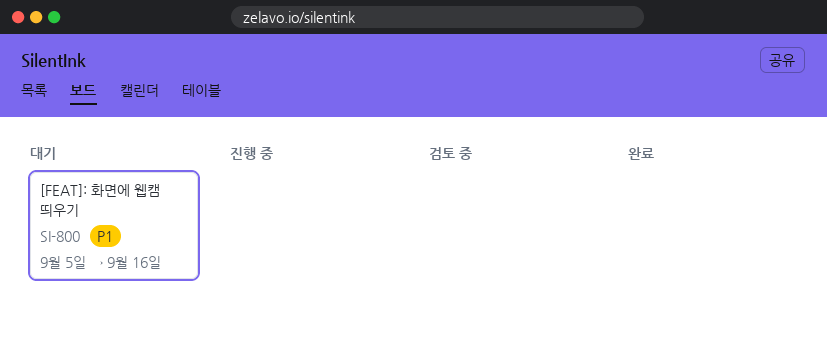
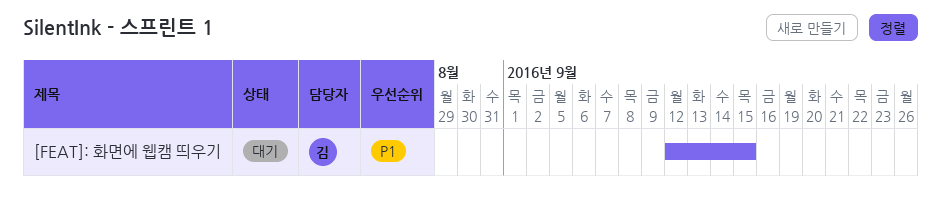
[FEAT]: 화면에 웹캠 띄우기, start: Sep 5 -> Sep 12
[FEAT]: 화면에 웹캠 띄우기, due: Sep 16 -> Sep 15

